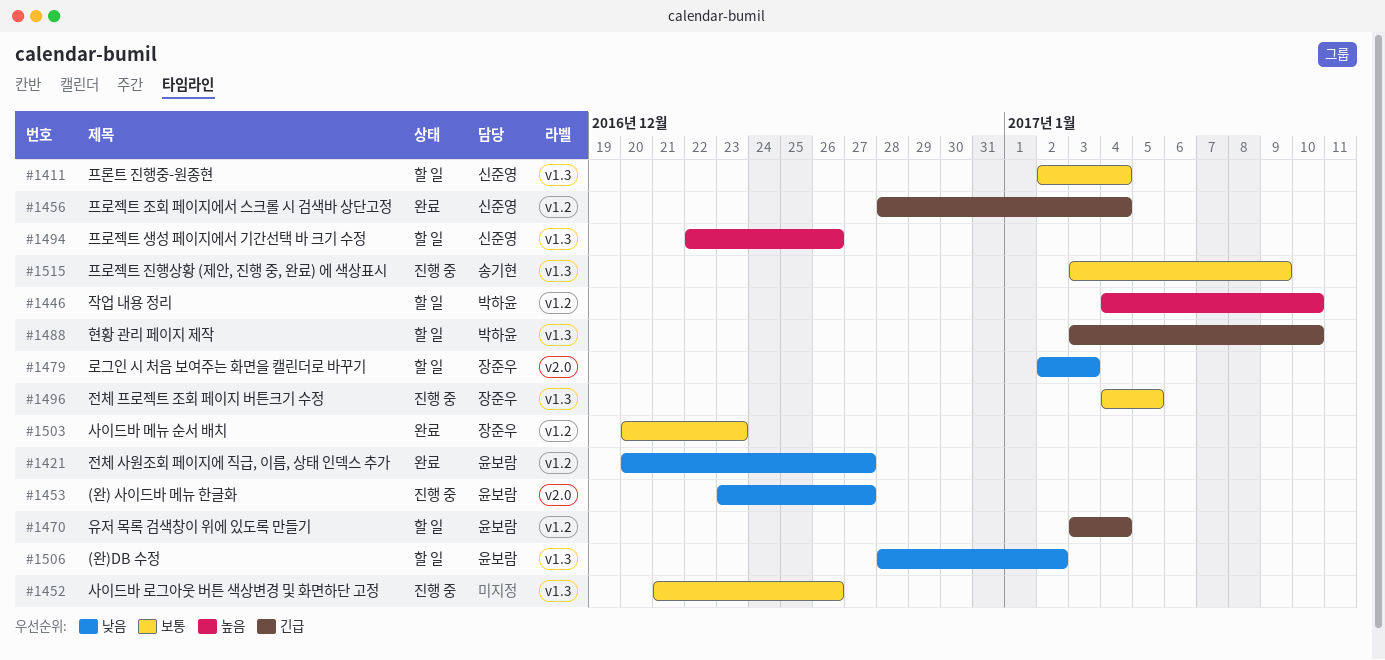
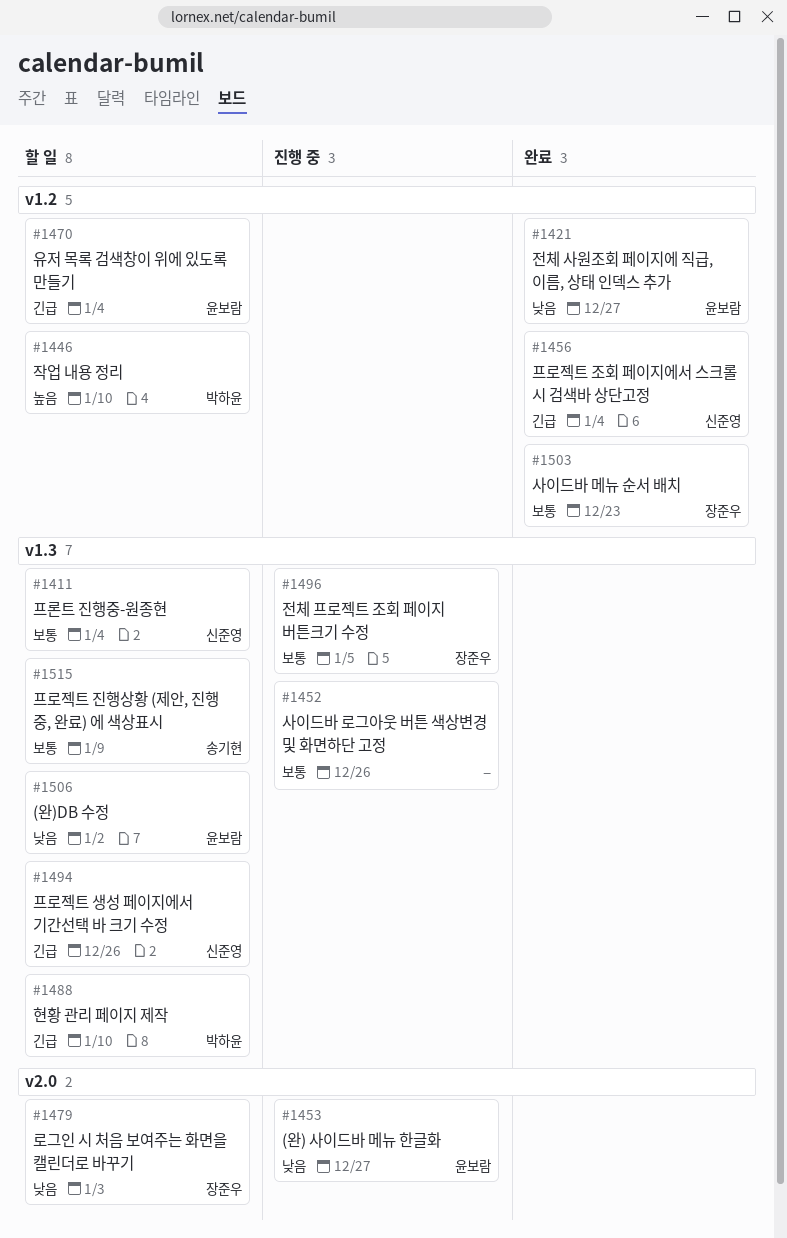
#1494, priority: 높음 -> 긴급
#1515, status: 진행 중 -> 할 일

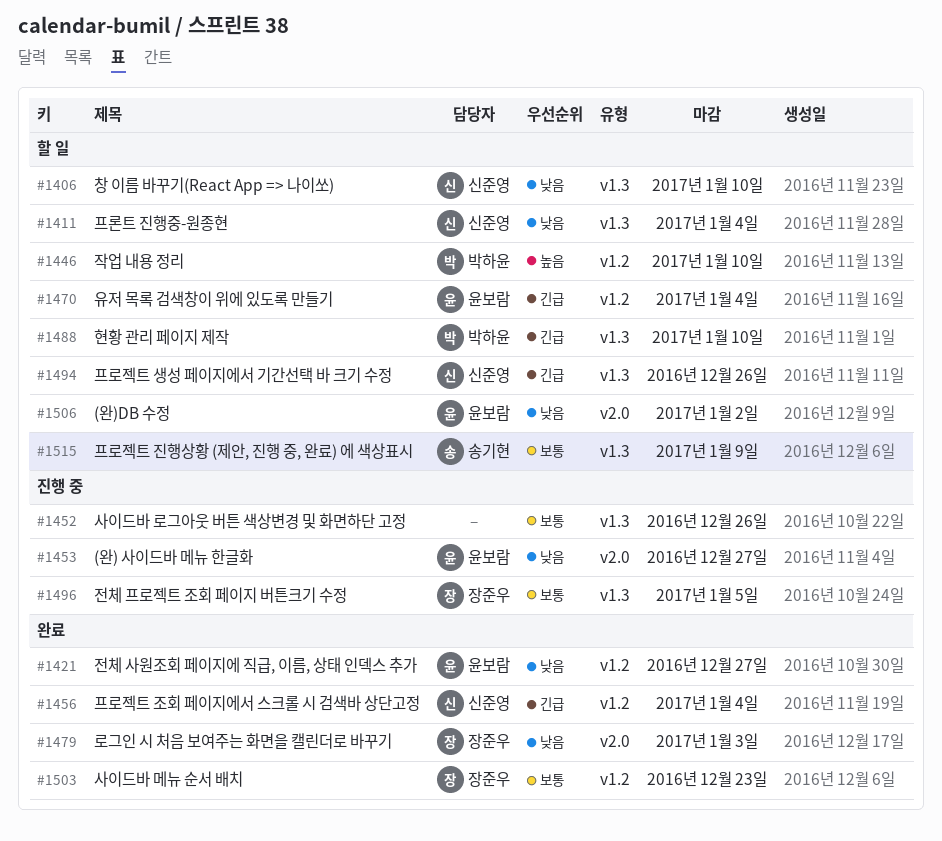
#1406: none -> present
#1411, priority: 보통 -> 낮음
#1479, status: 할 일 -> 완료
#1506, label: v1.3 -> v2.0

